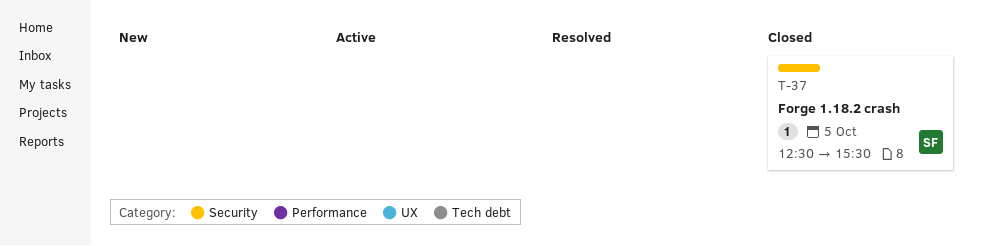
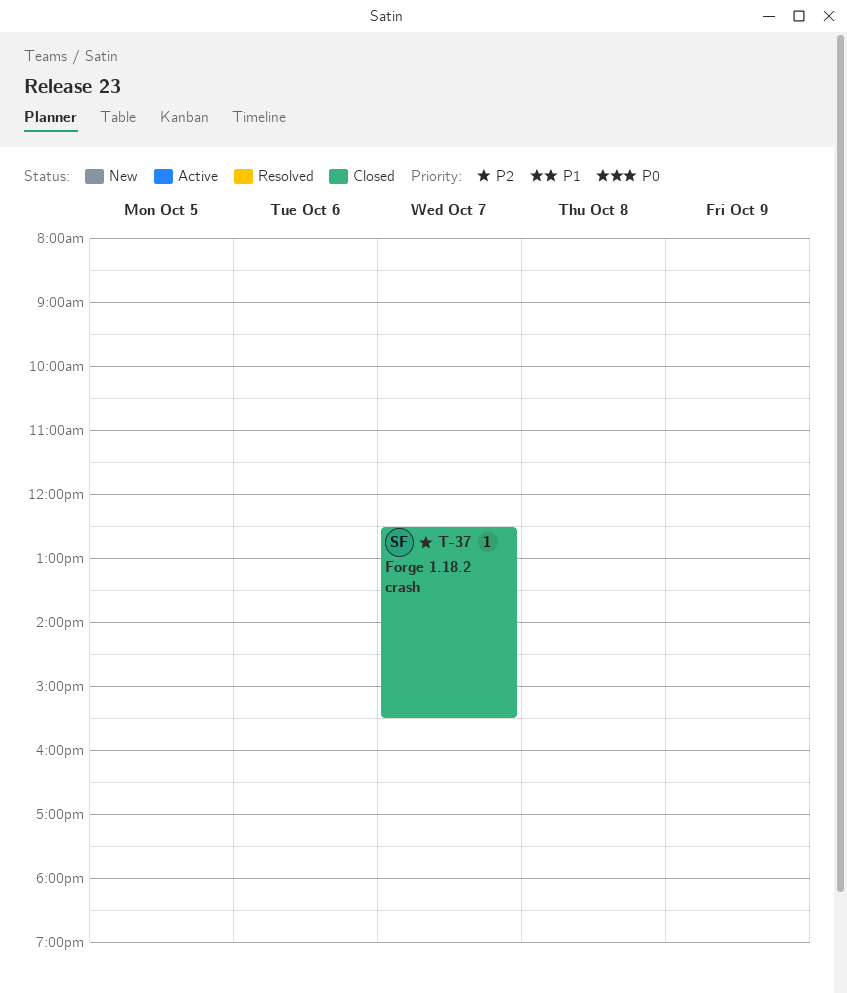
T-37, day: Oct 5 -> Oct 7

